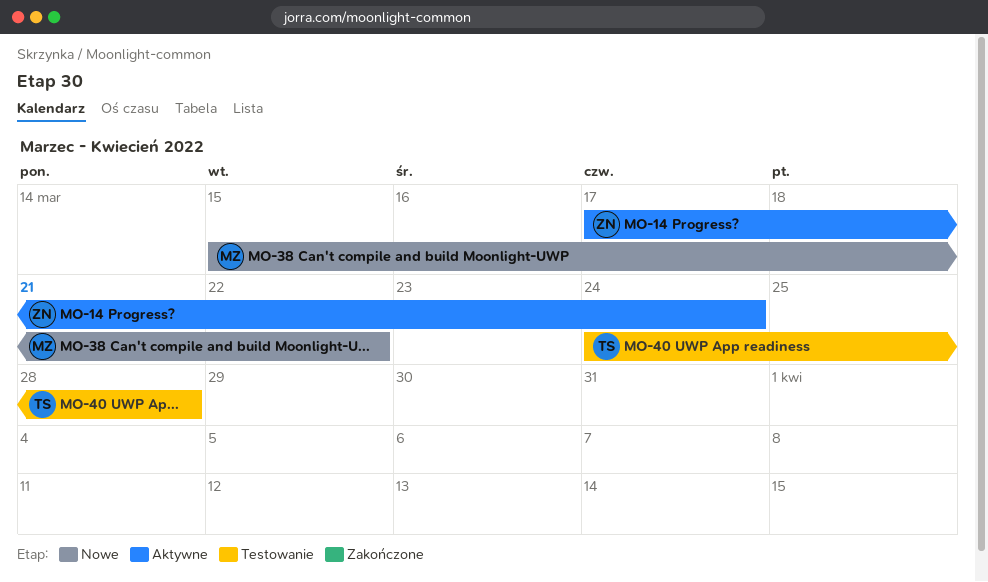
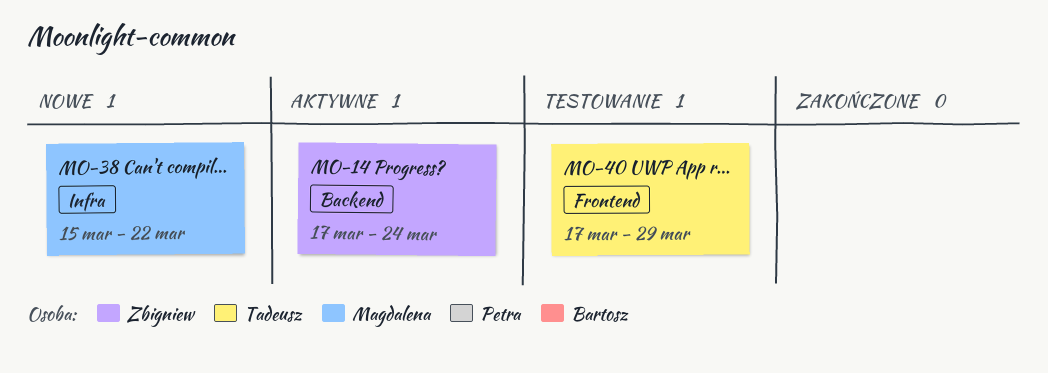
MO-40, start: Mar 24 -> Mar 17
MO-40, due: Mar 28 -> Mar 29

